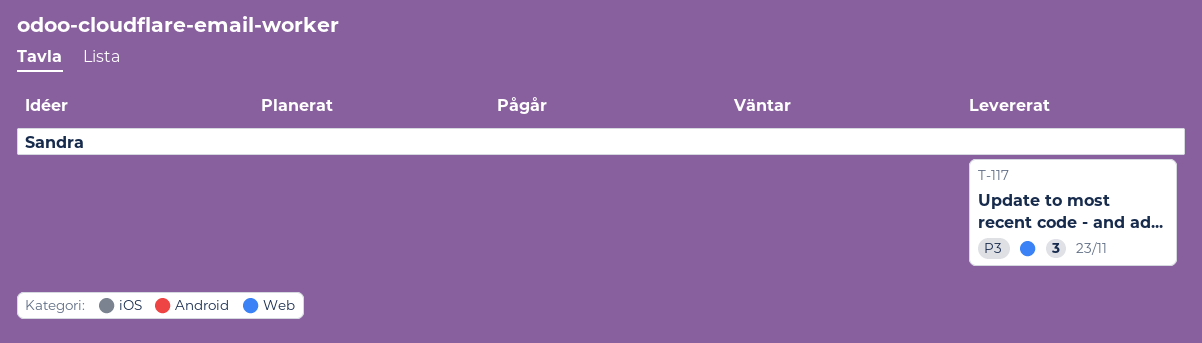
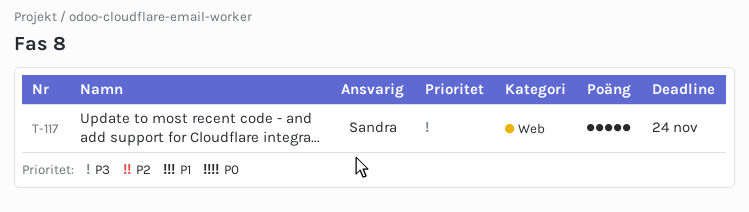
T-117, estimate: 3 -> 5
T-117, due: Nov 23 -> Nov 24

